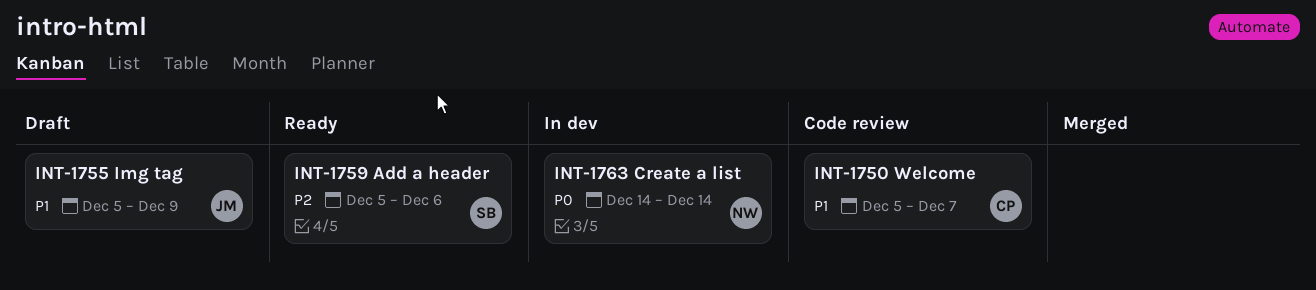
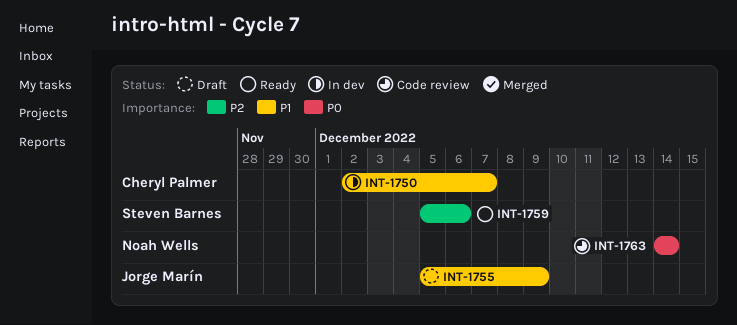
INT-1750, status: Code review -> In dev
INT-1750, start: Dec 5 -> Dec 2
INT-1763, status: In dev -> Code review

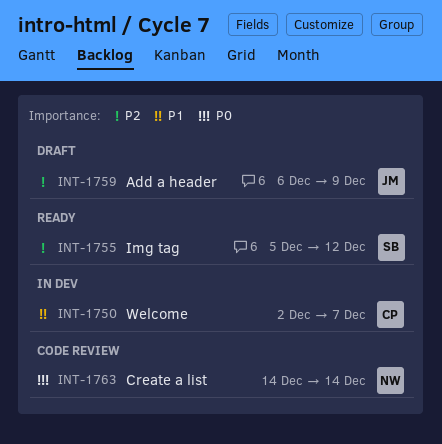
INT-1755, status: Draft -> Ready
INT-1755, owner: Jorge Marín -> Steven Barnes
INT-1755, priority: P1 -> P2
INT-1755, due: Dec 9 -> Dec 12
INT-1759, status: Ready -> Draft
INT-1759, owner: Steven Barnes -> Jorge Marín
INT-1759, start: Dec 5 -> Dec 6
INT-1759, due: Dec 6 -> Dec 9

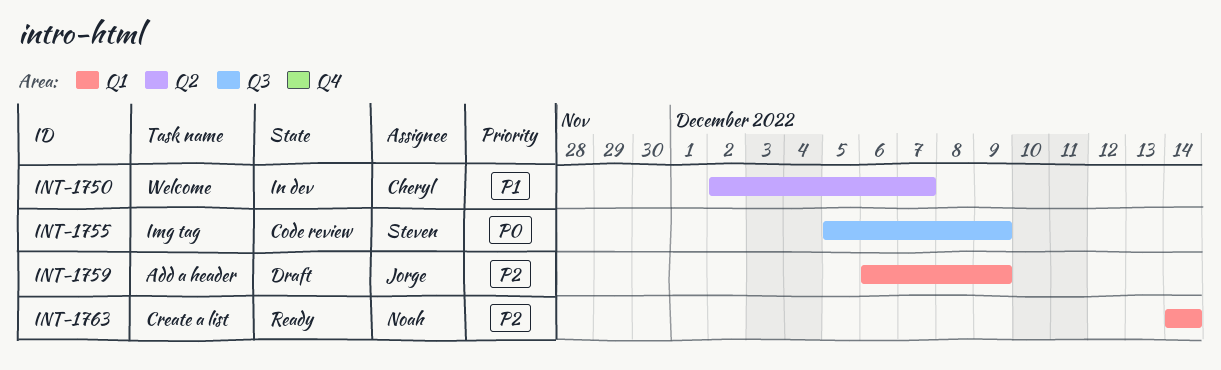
INT-1755, status: Ready -> Code review
INT-1755, priority: P2 -> P0
INT-1755, due: Dec 12 -> Dec 9
INT-1763, status: Code review -> Ready
INT-1763, priority: P0 -> P2

